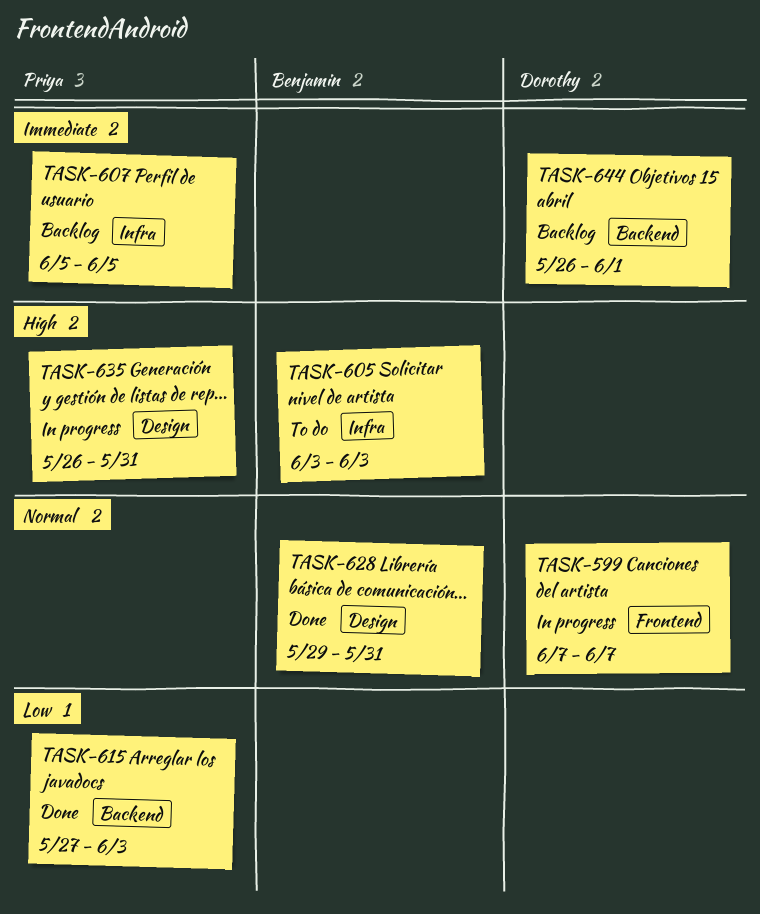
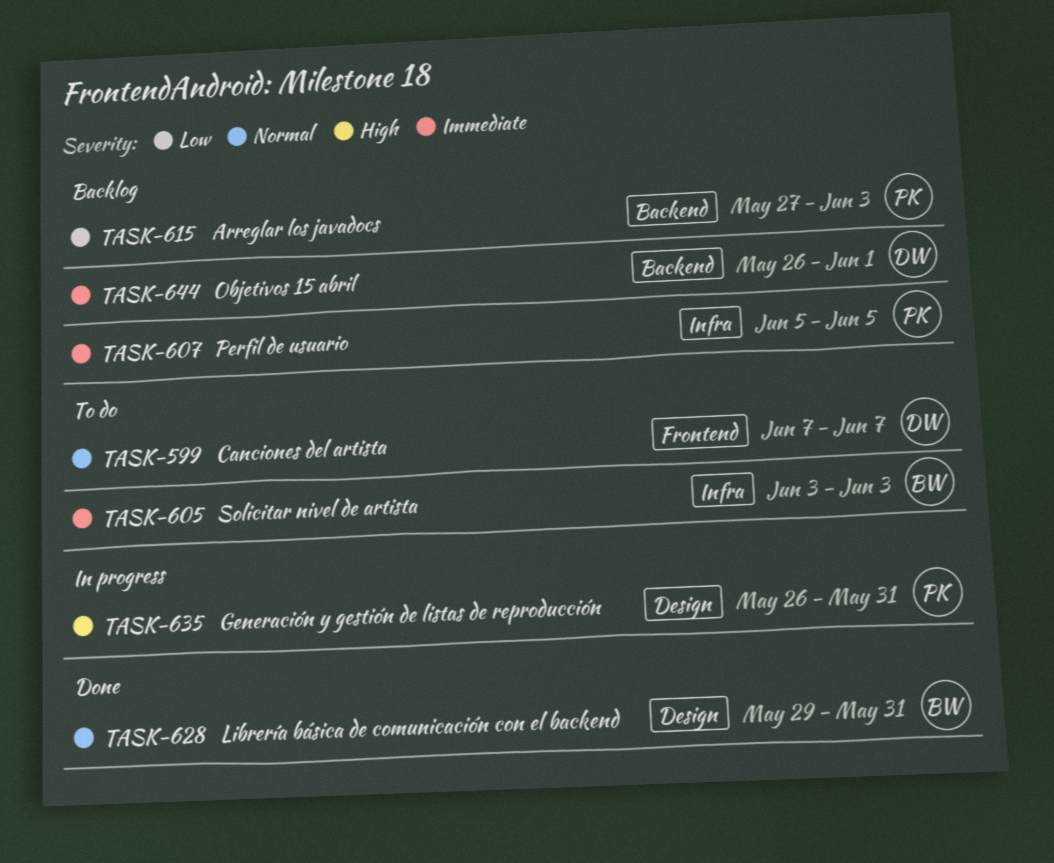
TASK-599, status: In progress -> To do
TASK-605, priority: High -> Immediate
TASK-615, status: Done -> Backlog

